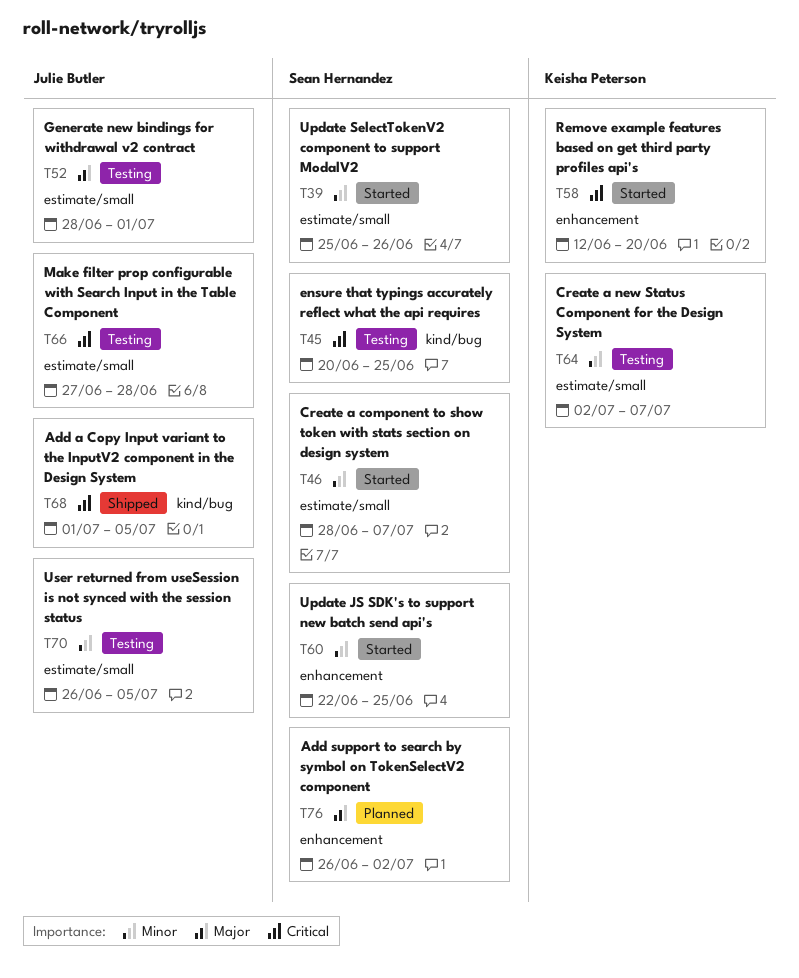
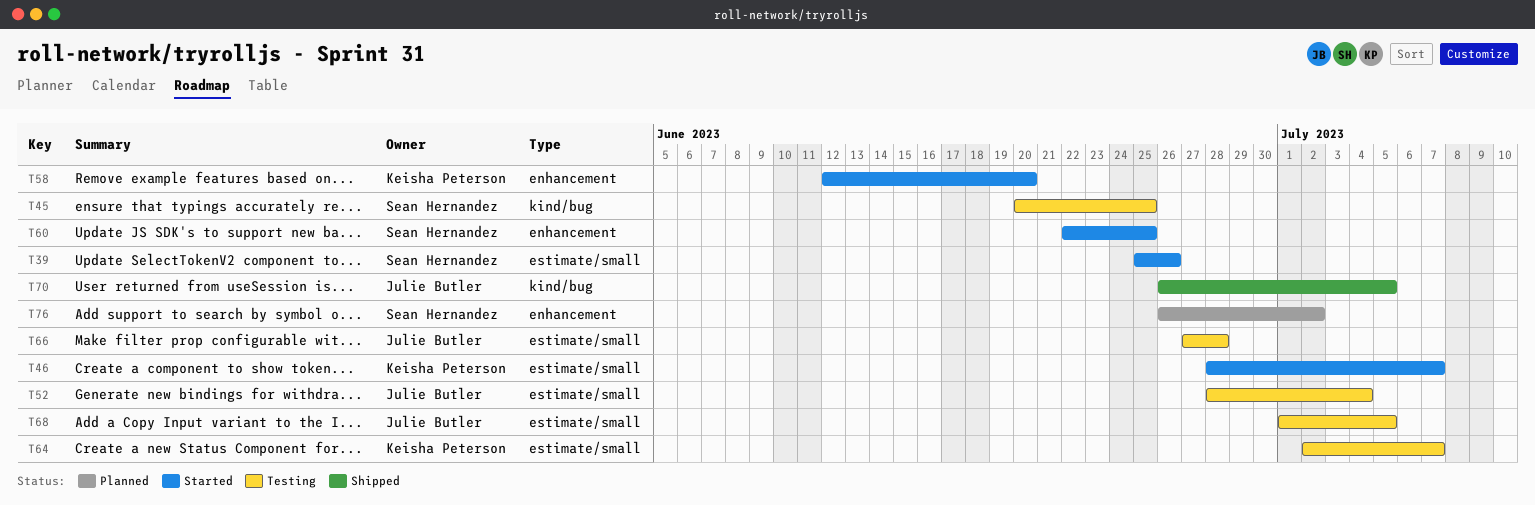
T46, owner: Sean Hernandez -> Keisha Peterson
T52, due: Jul 1 -> Jul 4
T68, status: Shipped -> Testing
T68, label: kind/bug -> estimate/small
T70, status: Testing -> Shipped
T70, label: estimate/small -> kind/bug

